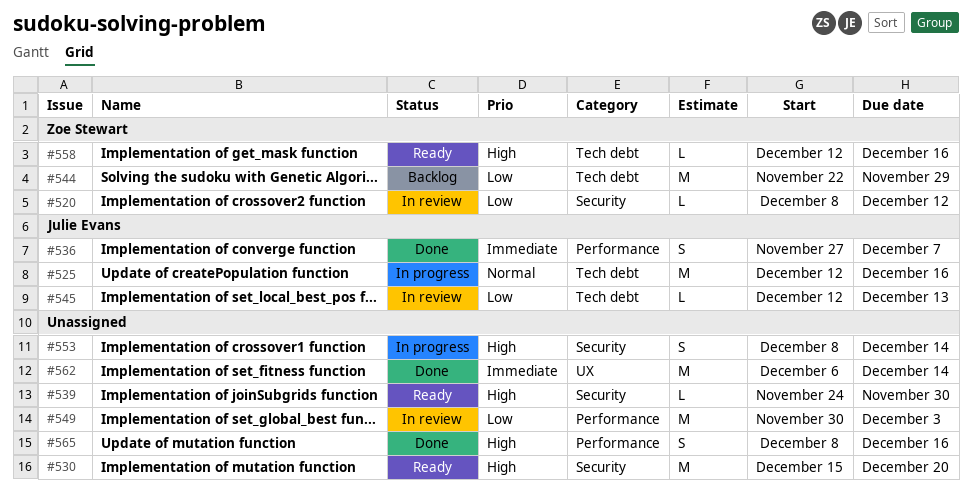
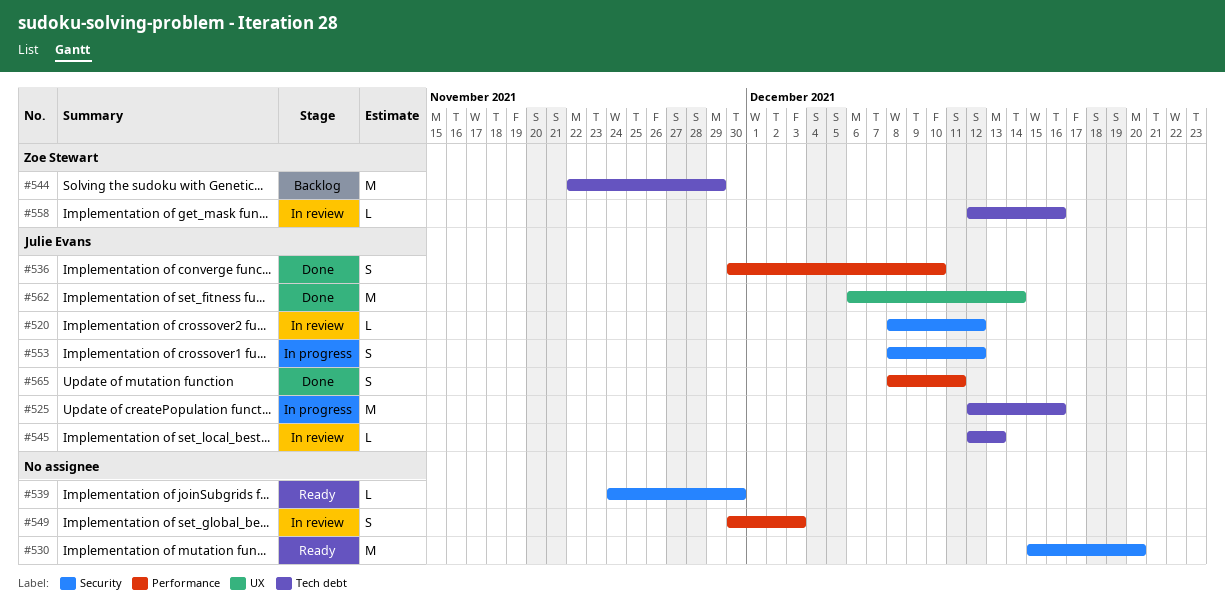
#520, owner: Zoe Stewart -> Julie Evans
#536, start: Nov 27 -> Nov 30
#536, due: Dec 7 -> Dec 10
#549, estimate: M -> S
#553, owner: none -> Julie Evans
#553, due: Dec 14 -> Dec 12
#558, status: Ready -> In review
#562, owner: none -> Julie Evans
#565, owner: none -> Julie Evans
#565, due: Dec 16 -> Dec 11

